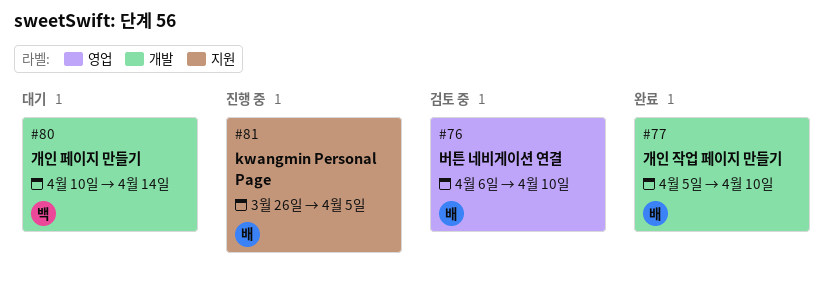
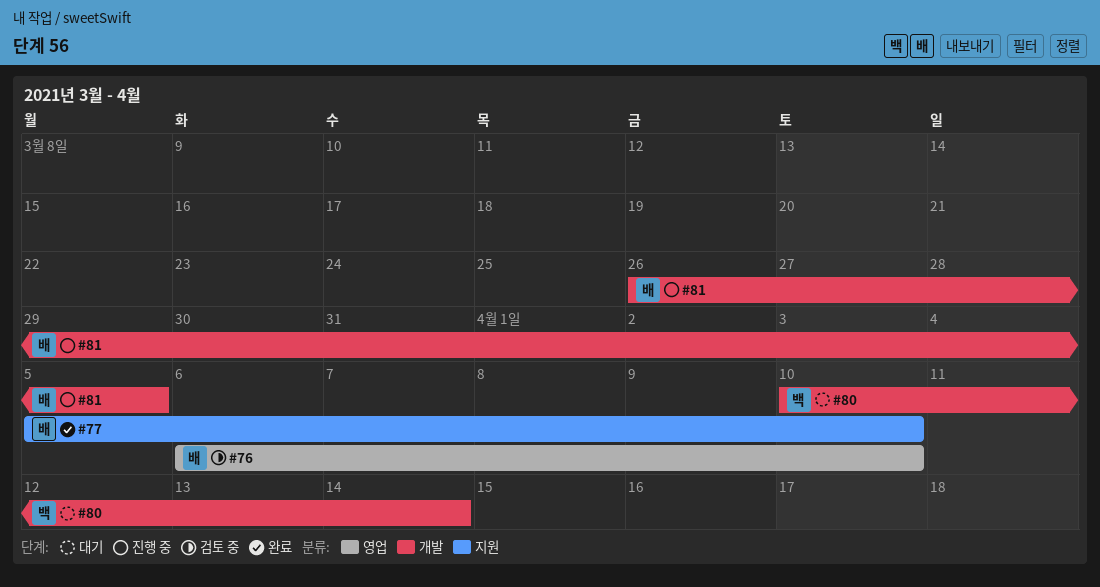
#77, label: 개발 -> 지원
#81, label: 지원 -> 개발

